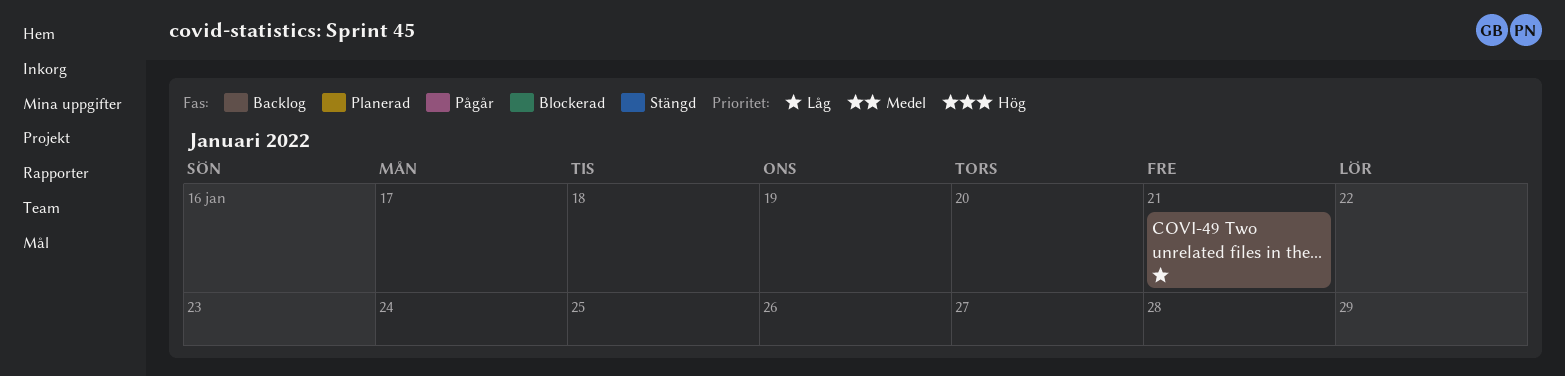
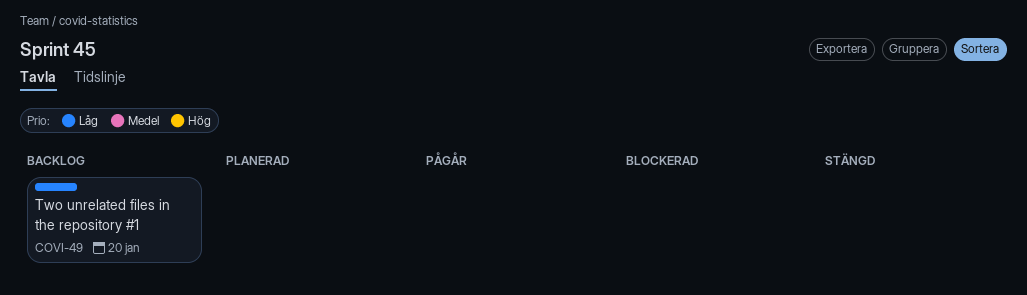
COVI-49, due: Jan 21 -> Jan 20

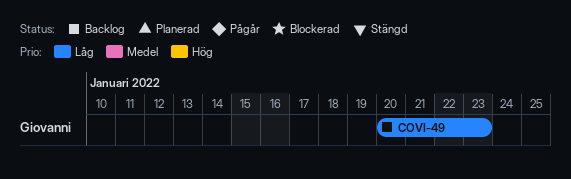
COVI-49, due: Jan 20 -> Jan 23

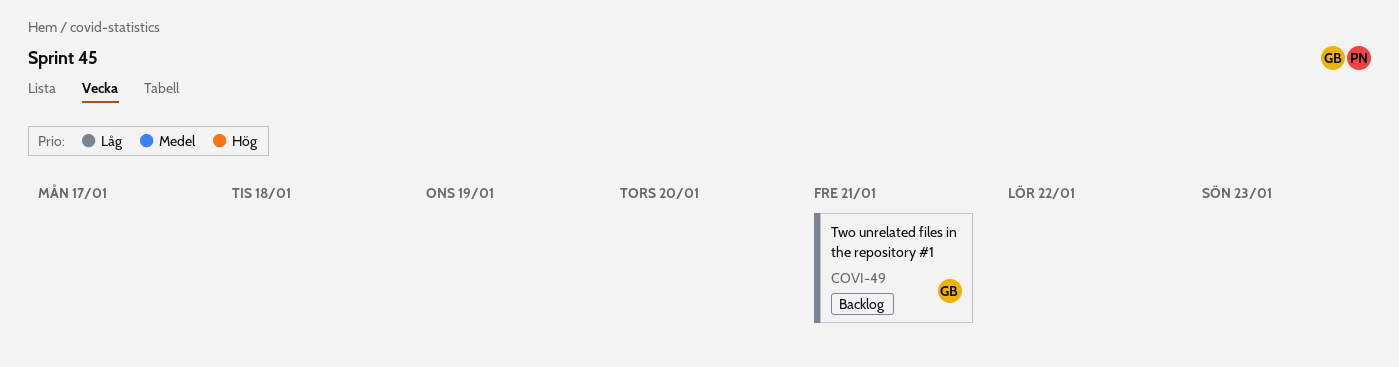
COVI-49, due: Jan 23 -> Jan 21

